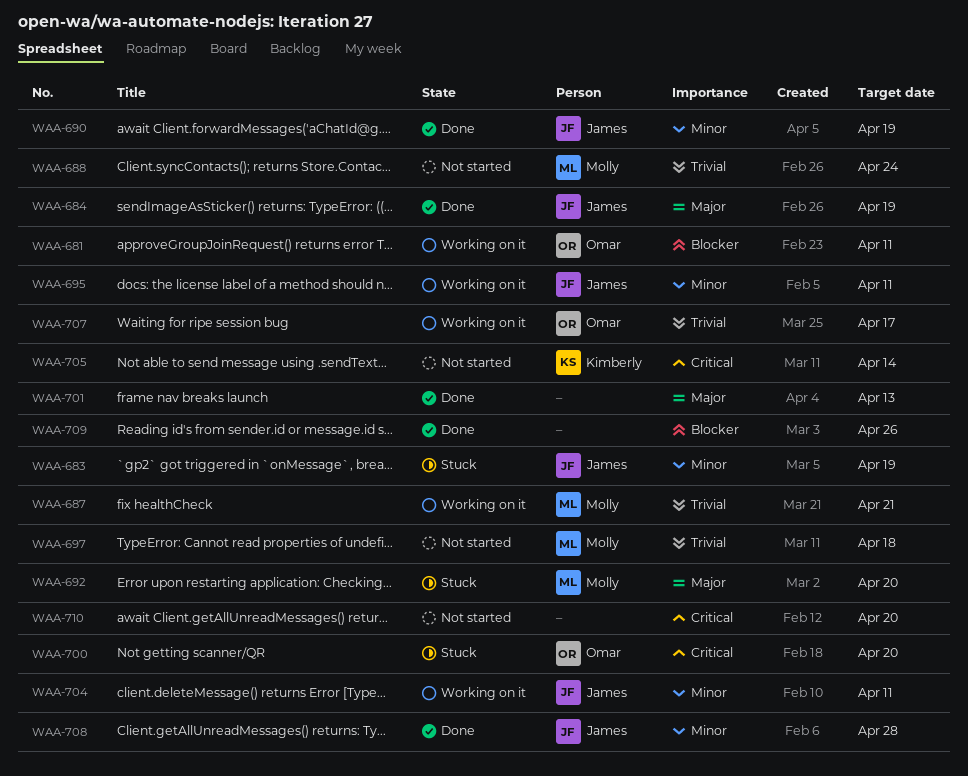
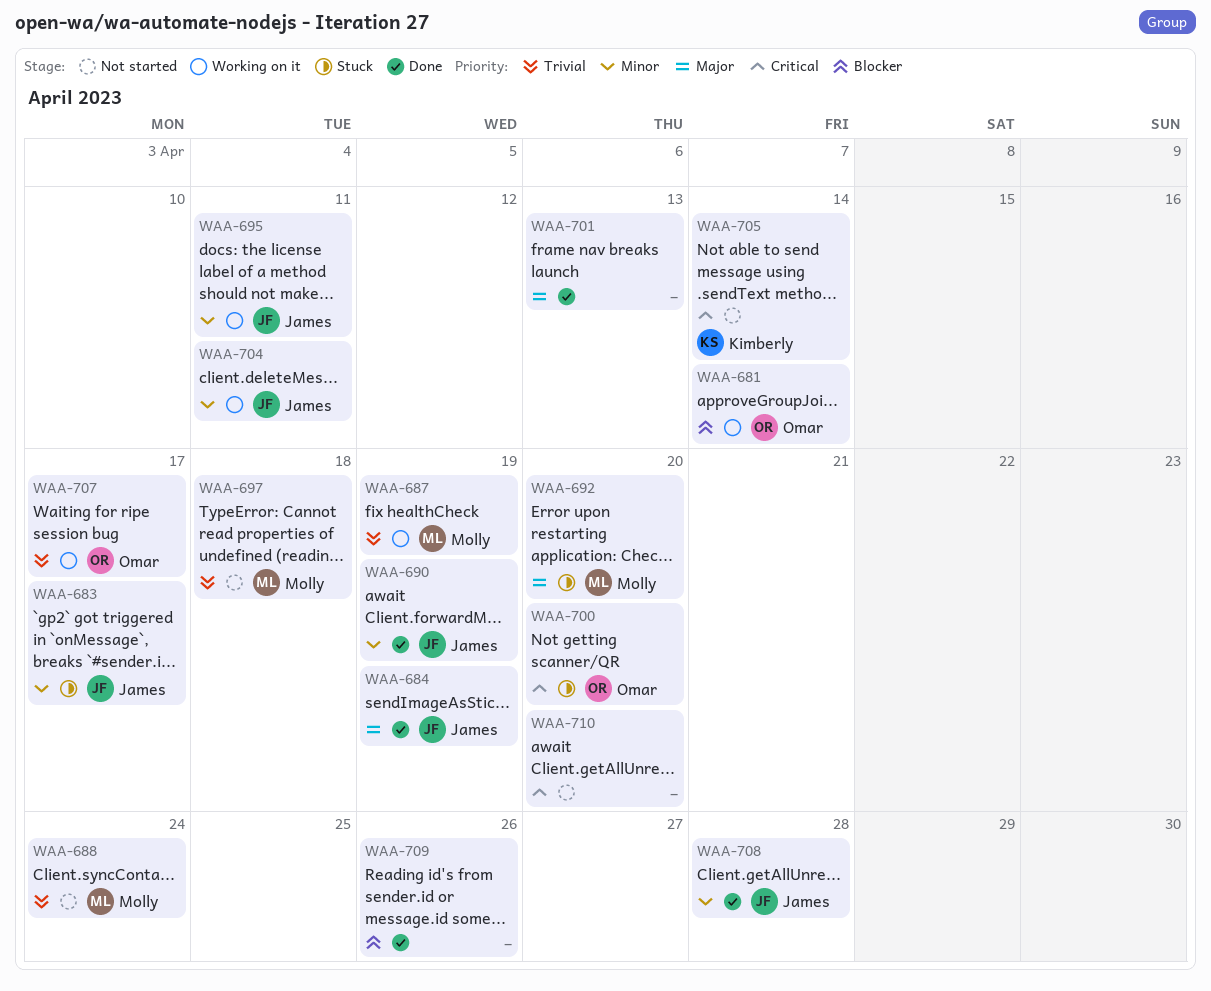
WAA-681, due: Apr 11 -> Apr 14
WAA-683, due: Apr 19 -> Apr 17
WAA-687, due: Apr 21 -> Apr 19

